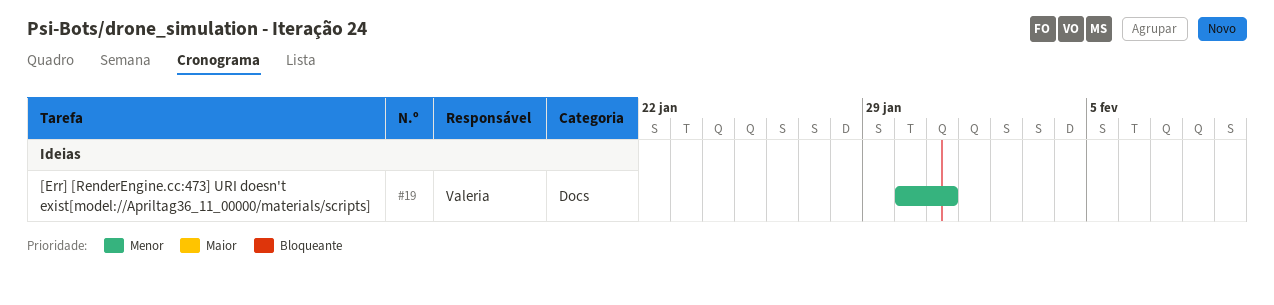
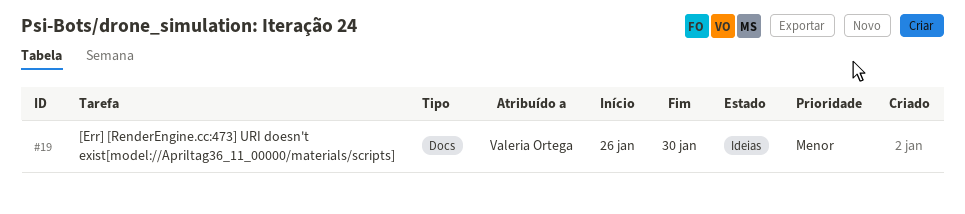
#19, start: Jan 30 -> Jan 26
#19, due: Jan 31 -> Jan 30

